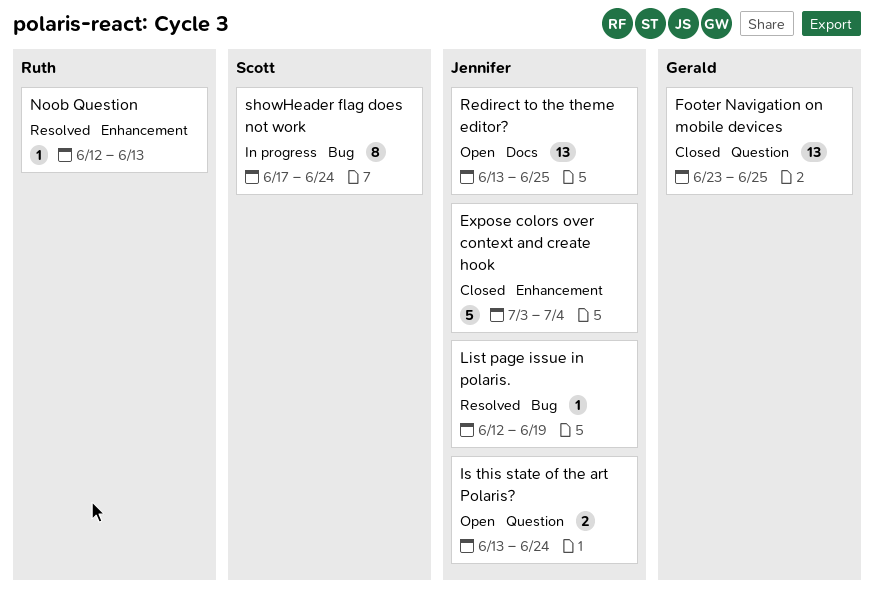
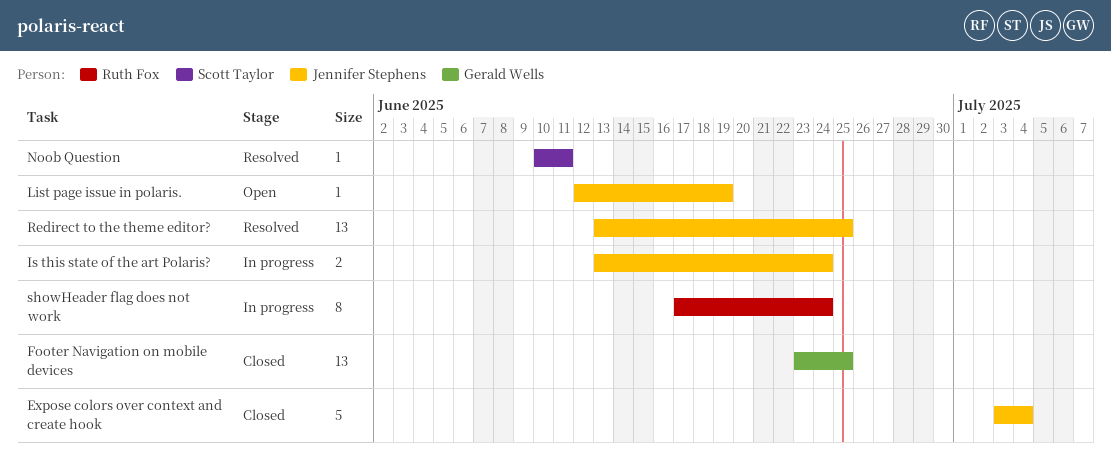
Is this state of the art Polaris?, status: Open -> In progress
List page issue in polaris., status: Resolved -> Open
Noob Question, owner: Ruth Fox -> Scott Taylor
Noob Question, start: Jun 12 -> Jun 10
Noob Question, due: Jun 13 -> Jun 11
Redirect to the theme editor?, status: Open -> Resolved
showHeader flag does not work, owner: Scott Taylor -> Ruth Fox

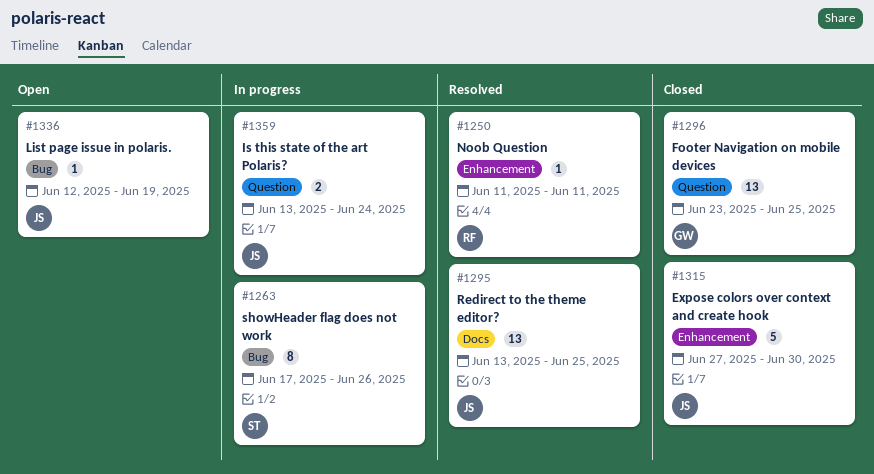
Expose colors over context and create hook, start: Jul 3 -> Jun 27
Expose colors over context and create hook, due: Jul 4 -> Jun 30
Noob Question, owner: Scott Taylor -> Ruth Fox
Noob Question, start: Jun 10 -> Jun 11
showHeader flag does not work, owner: Ruth Fox -> Scott Taylor
showHeader flag does not work, due: Jun 24 -> Jun 26

